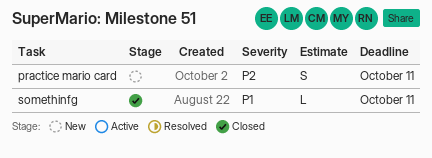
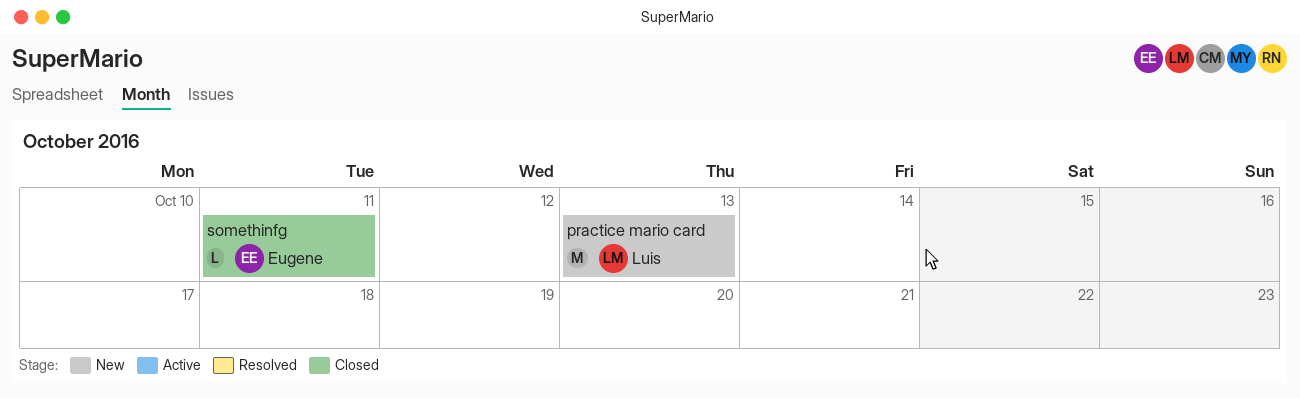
practice mario card, estimate: S -> M
practice mario card, due: Oct 11 -> Oct 13

